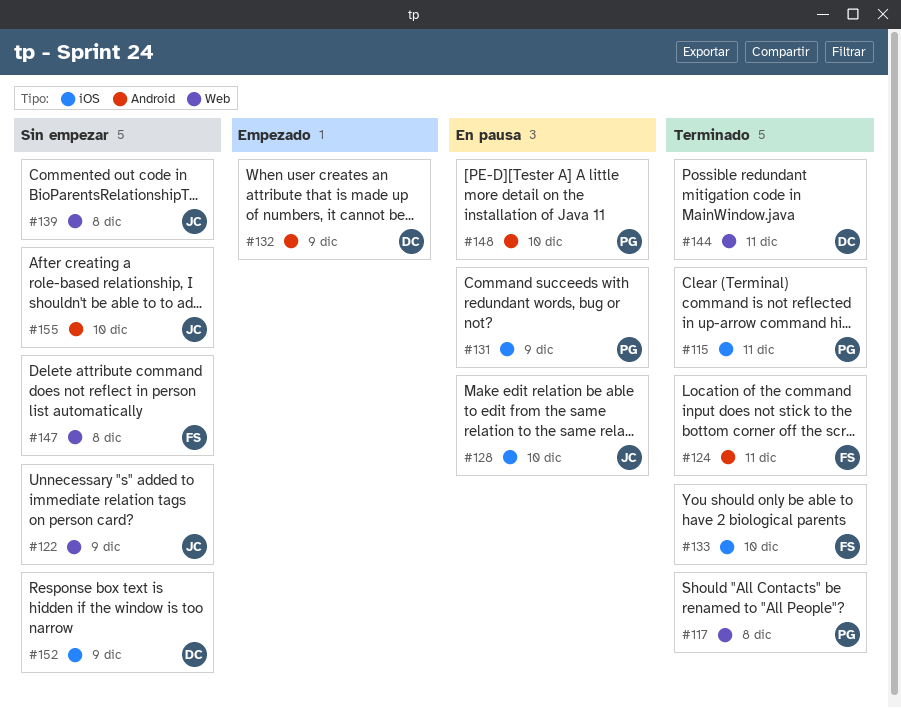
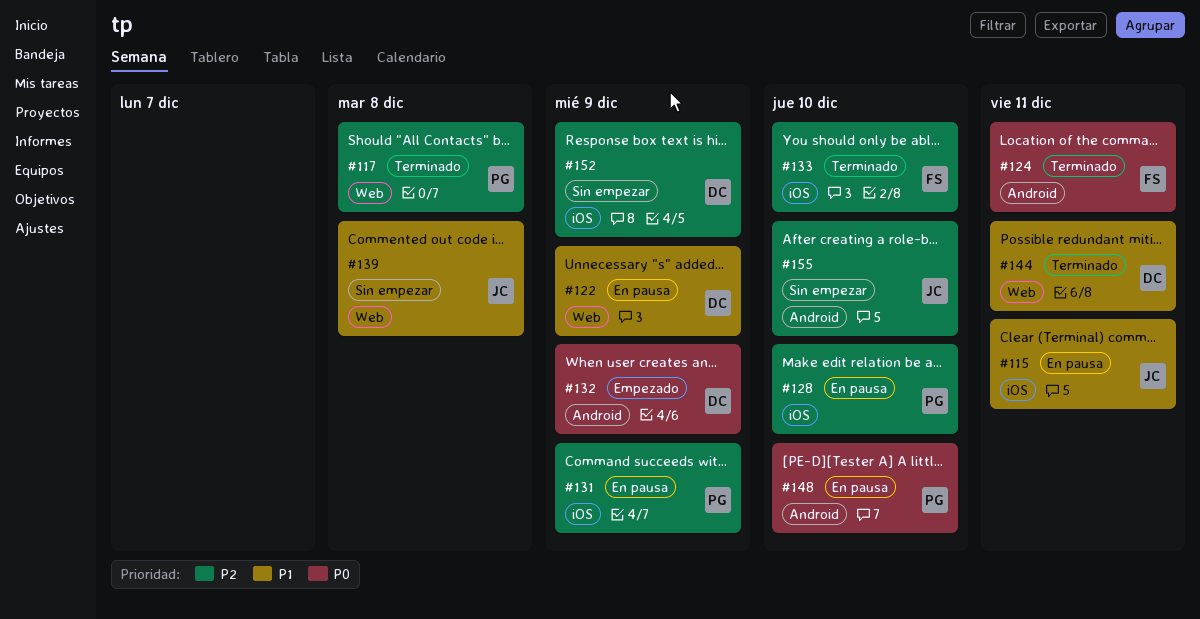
#115, status: Terminado -> En pausa
#115, owner: PG -> JC
#122, status: Sin empezar -> En pausa
#122, owner: JC -> DC
#128, owner: JC -> PG
#147: present -> none

